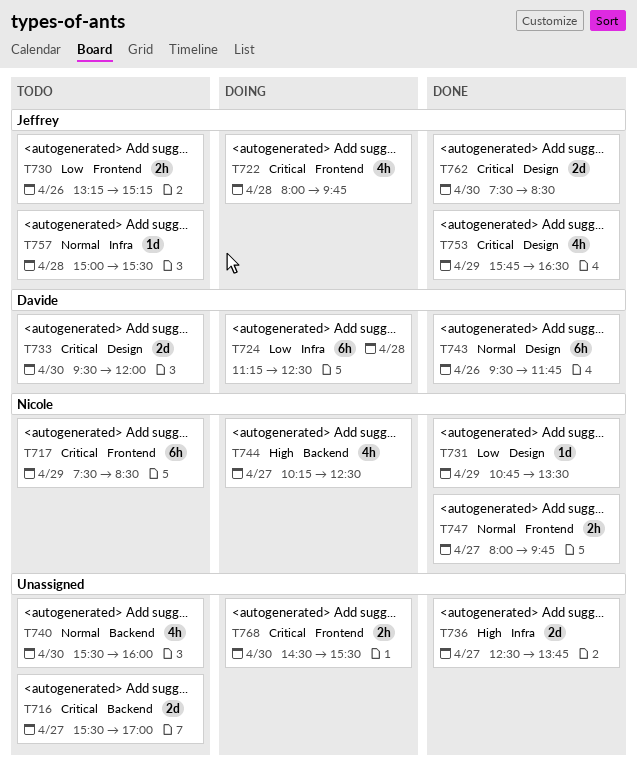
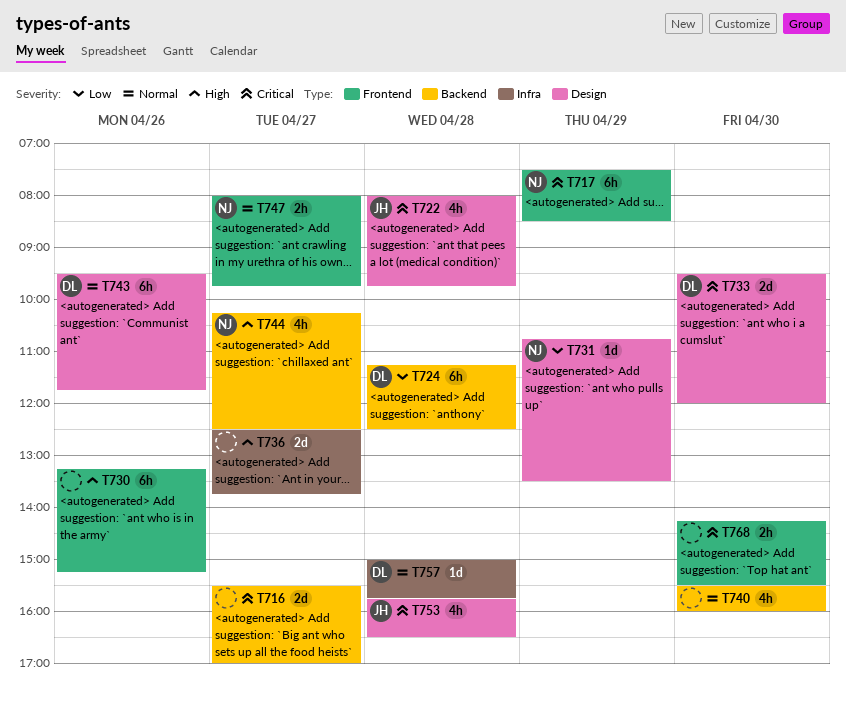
T722, label: Frontend -> Design
T724, label: Infra -> Backend
T730, owner: Jeffrey -> none
T730, priority: Low -> High
T730, estimate: 2h -> 6h
T753, day: Apr 29 -> Apr 28
T757, owner: Jeffrey -> Davide
T757, ends: 15:30 -> 15:45
T762: present -> none
T768, begins: 14:30 -> 14:15

